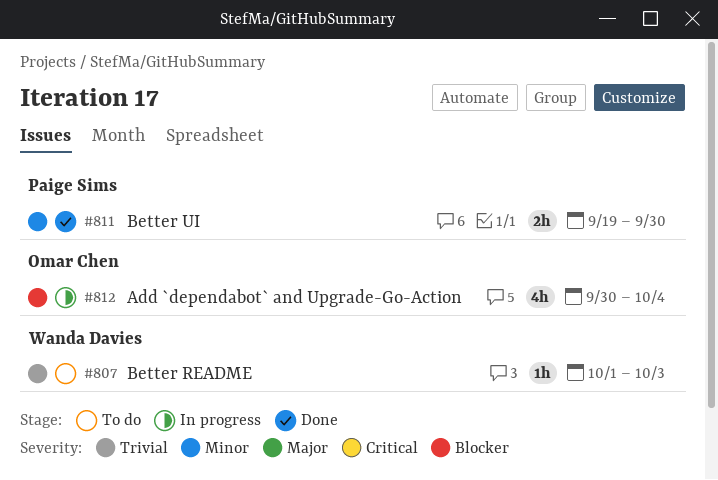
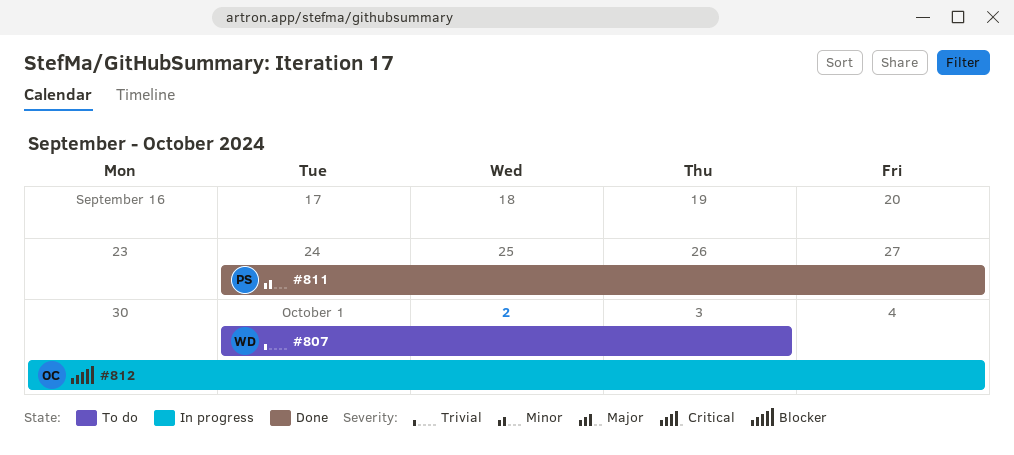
#811, start: Sep 19 -> Sep 24
#811, due: Sep 30 -> Sep 27

